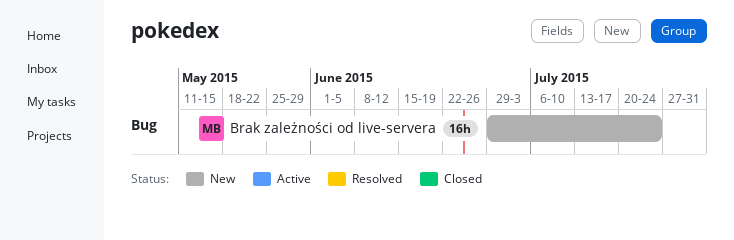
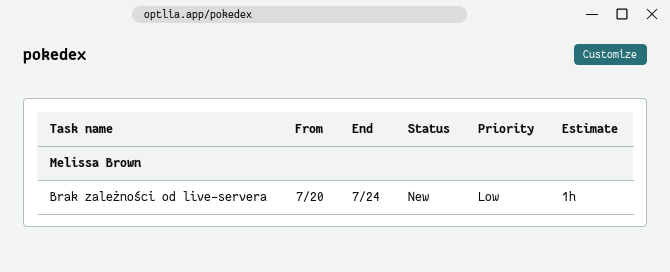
Brak zależności od live-servera, estimate: 16h -> 1h
Brak zależności od live-servera, start: Jun 29 -> Jul 20

